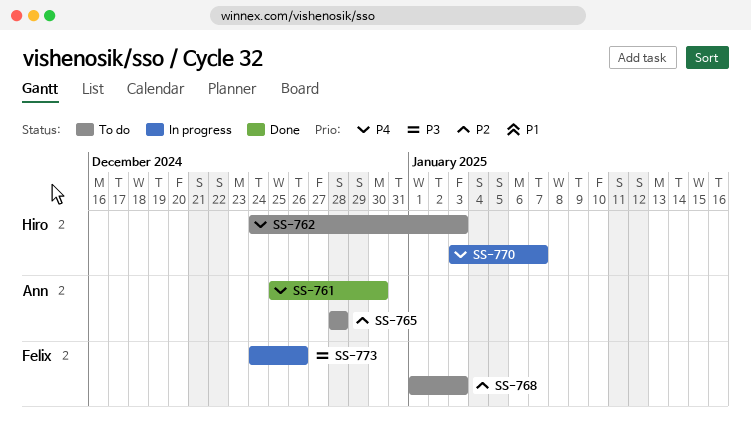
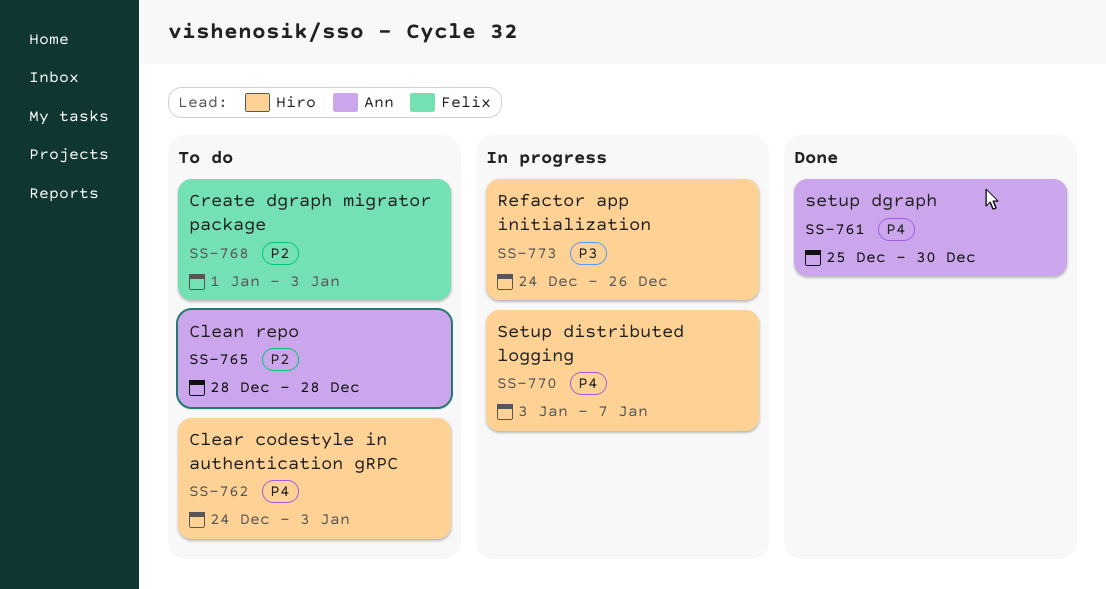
SS-773, owner: Felix -> Hiro

